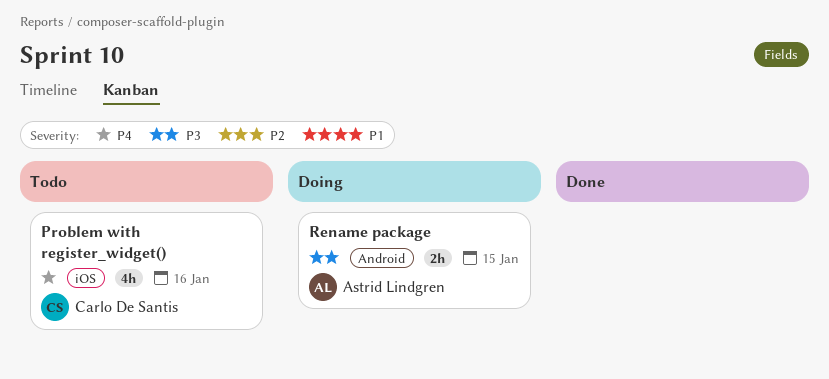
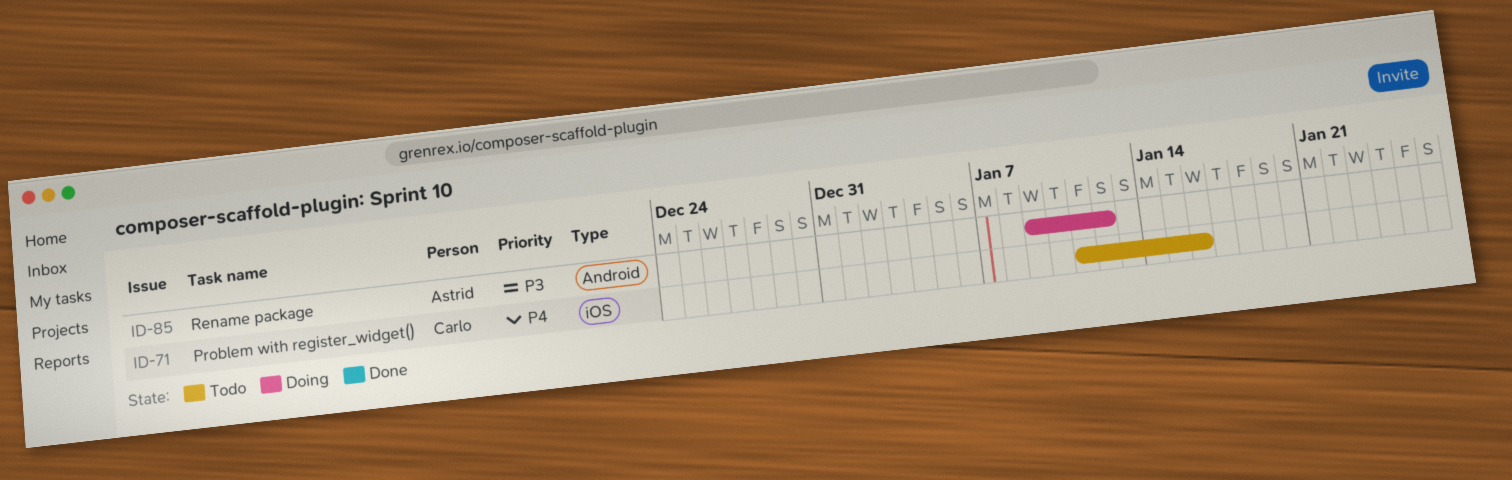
Rename package, due: Jan 15 -> Jan 12

